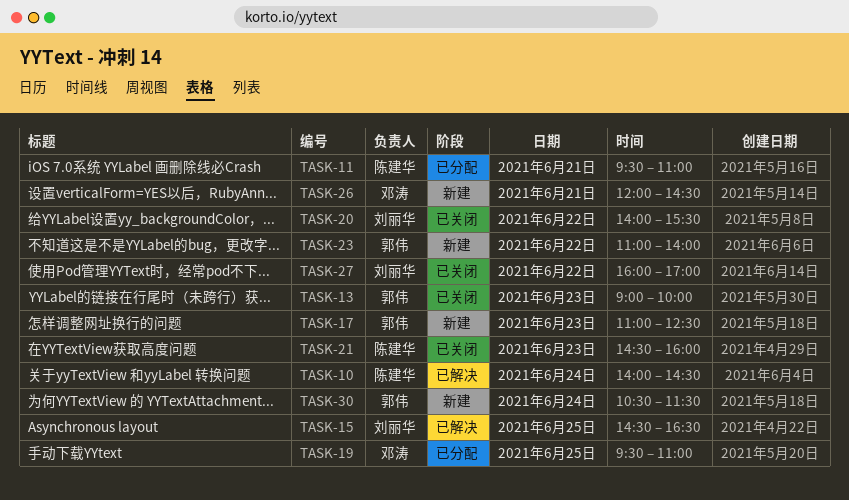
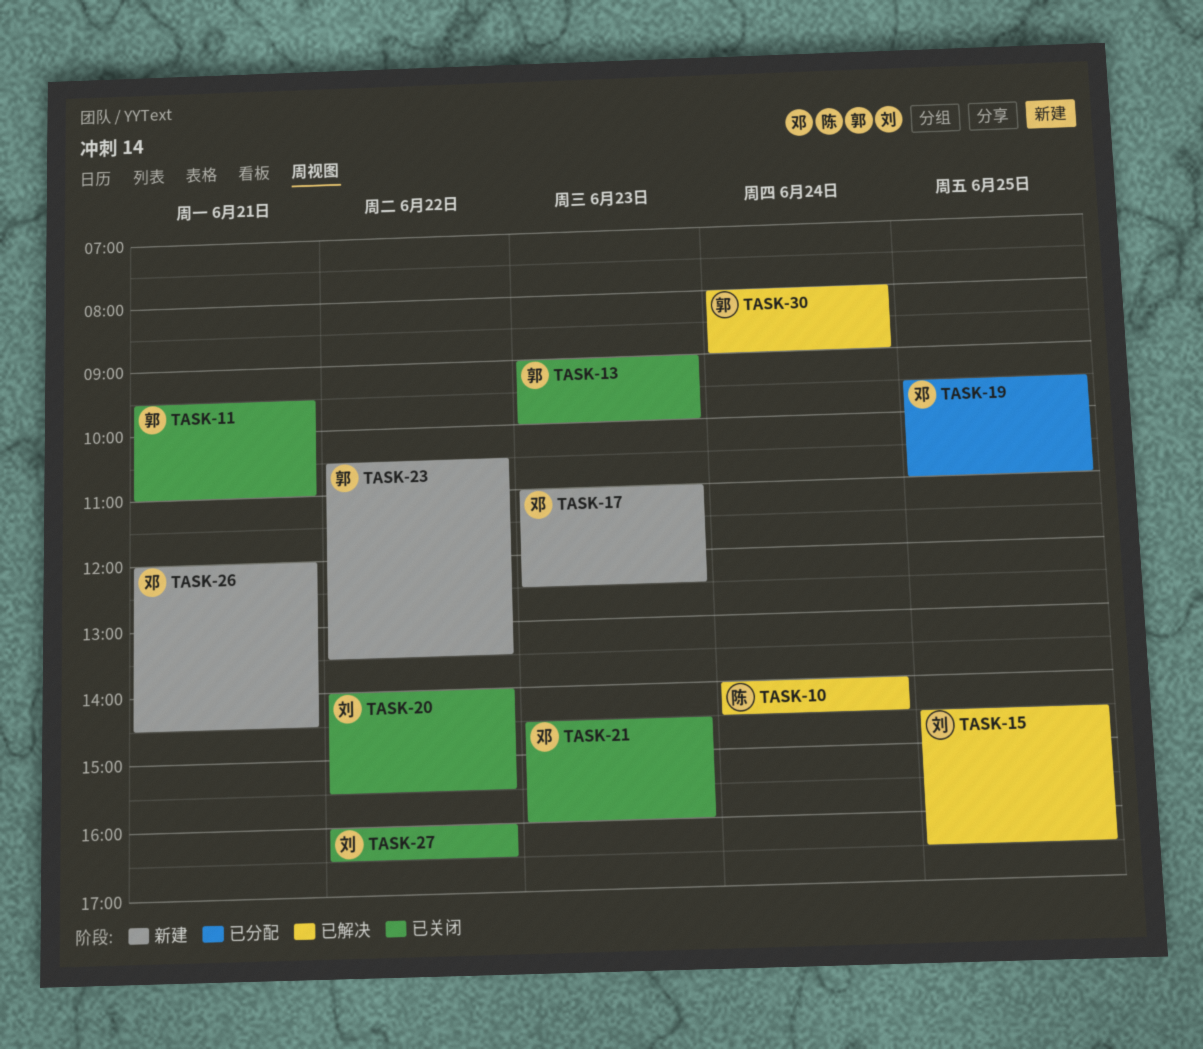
TASK-11, status: 已分配 -> 已关闭
TASK-11, owner: 陈建华 -> 郭伟
TASK-17, owner: 郭伟 -> 邓涛
TASK-21, owner: 陈建华 -> 邓涛
TASK-23, begins: 11:00 -> 10:30
TASK-23, ends: 14:00 -> 13:30
TASK-27, ends: 17:00 -> 16:30
TASK-30, status: 新建 -> 已解决
TASK-30, begins: 10:30 -> 08:00
TASK-30, ends: 11:30 -> 09:00

